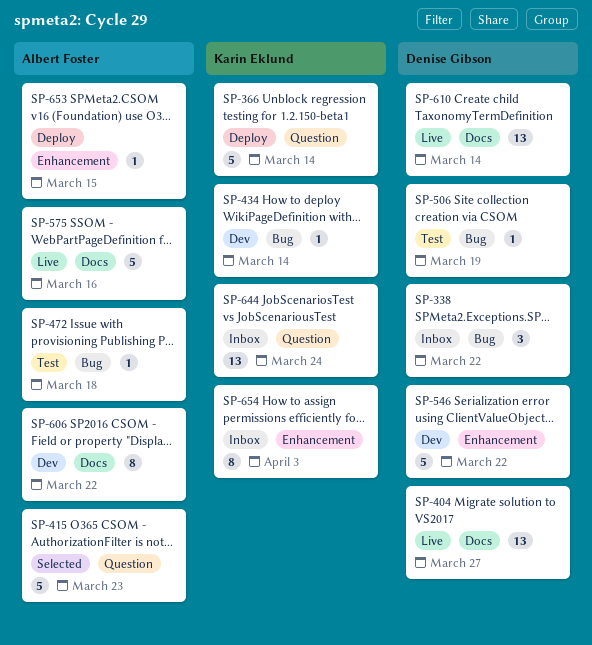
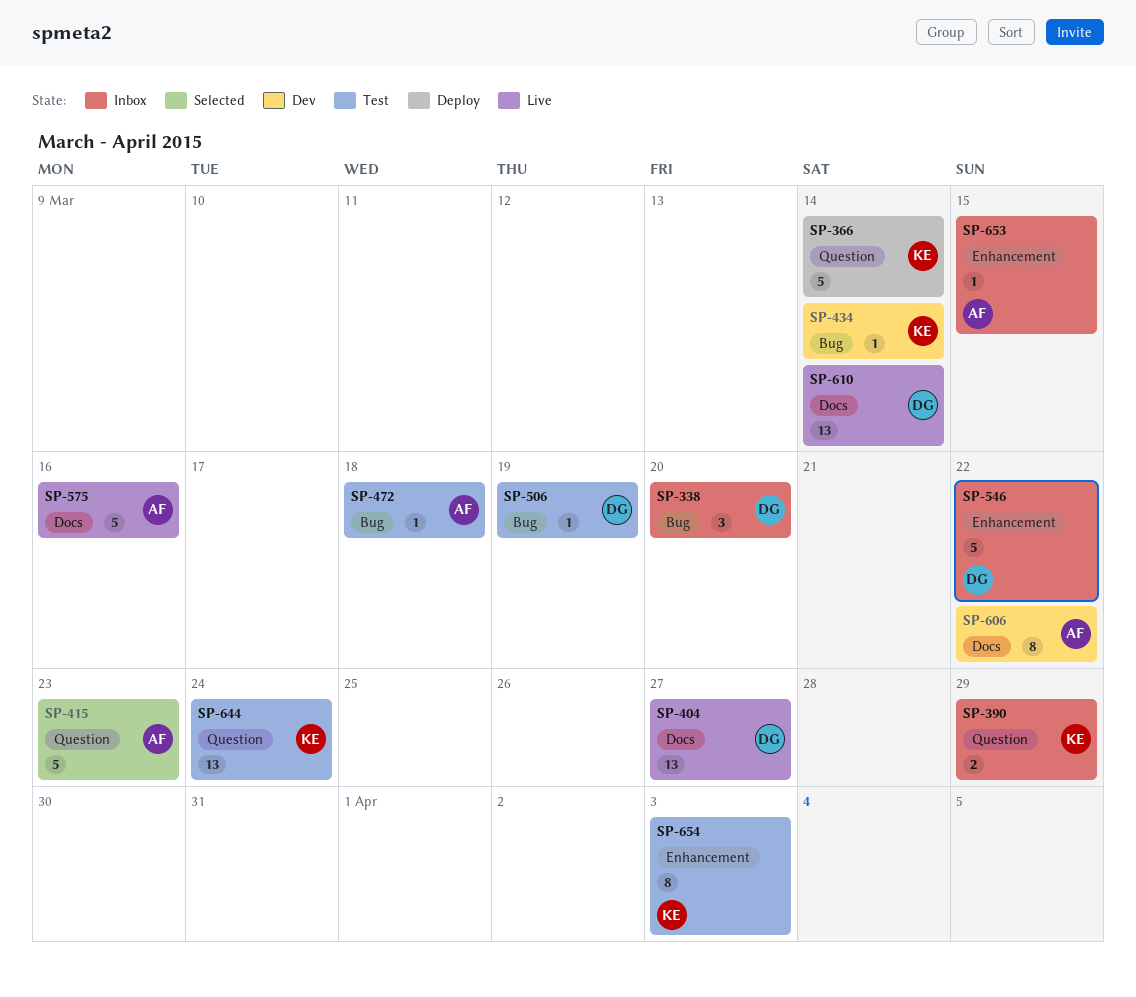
SP-338, due: Mar 22 -> Mar 20
SP-390: none -> present
SP-546, status: Dev -> Inbox
SP-644, status: Inbox -> Test
SP-653, status: Deploy -> Inbox
SP-654, status: Inbox -> Test

